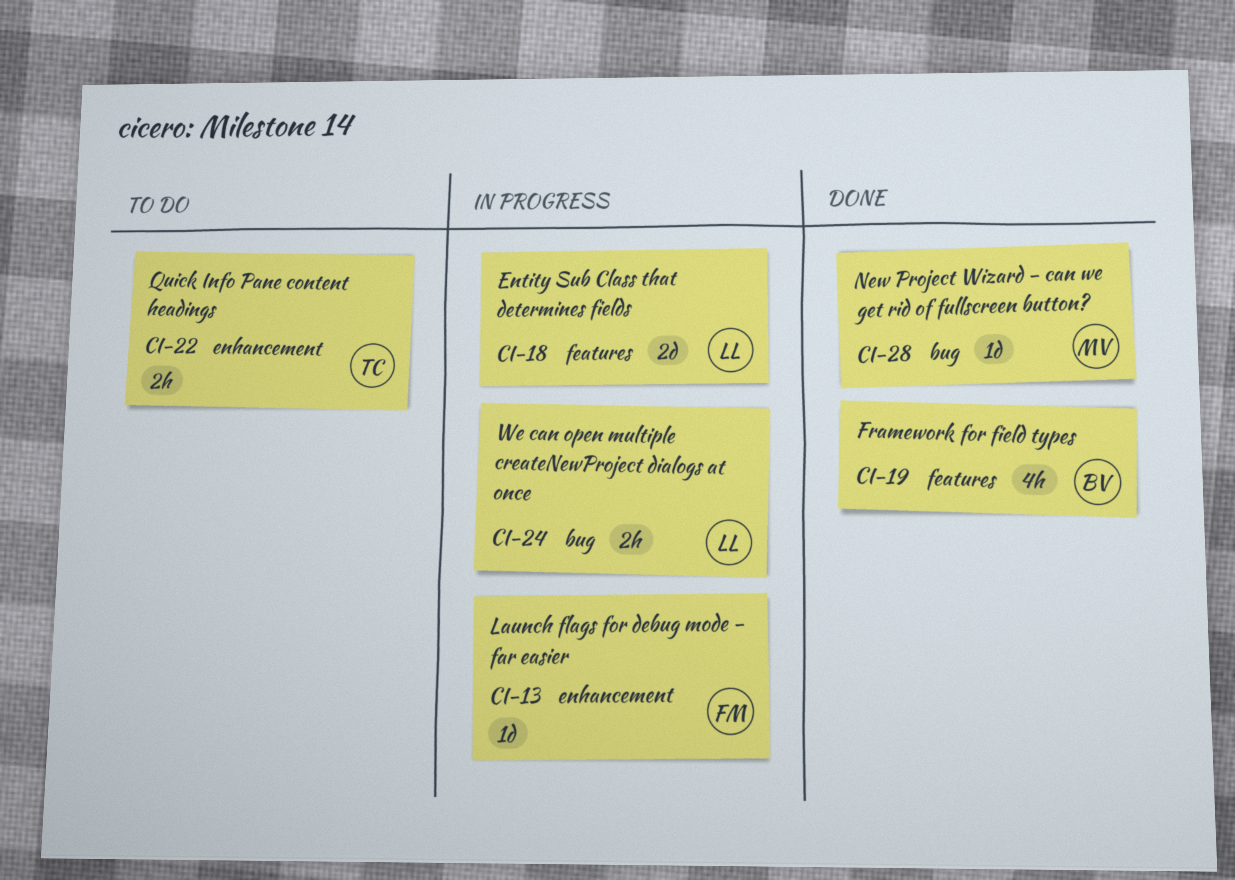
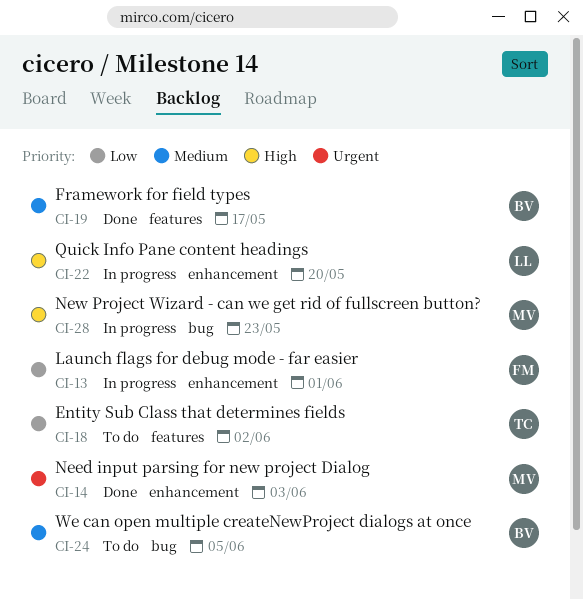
CI-14: none -> present
CI-18, status: In progress -> To do
CI-18, owner: LL -> TC
CI-22, status: To do -> In progress
CI-22, owner: TC -> LL
CI-24, status: In progress -> To do
CI-24, owner: LL -> BV
CI-28, status: Done -> In progress

